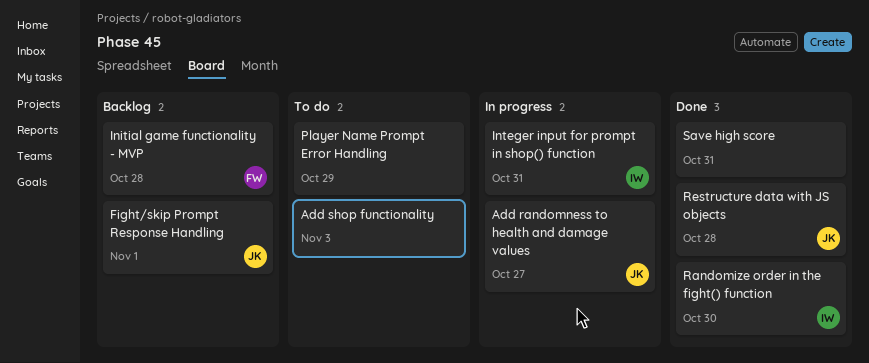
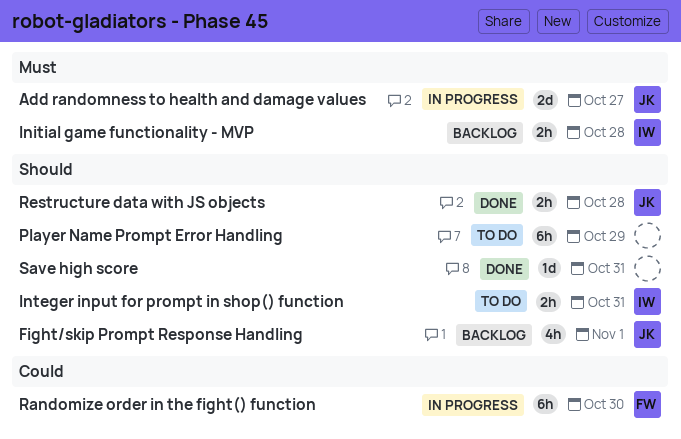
Add shop functionality: present -> none
Initial game functionality - MVP, owner: FW -> IW
Integer input for prompt in shop() function, status: In progress -> To do
Randomize order in the fight() function, status: Done -> In progress
Randomize order in the fight() function, owner: IW -> FW

